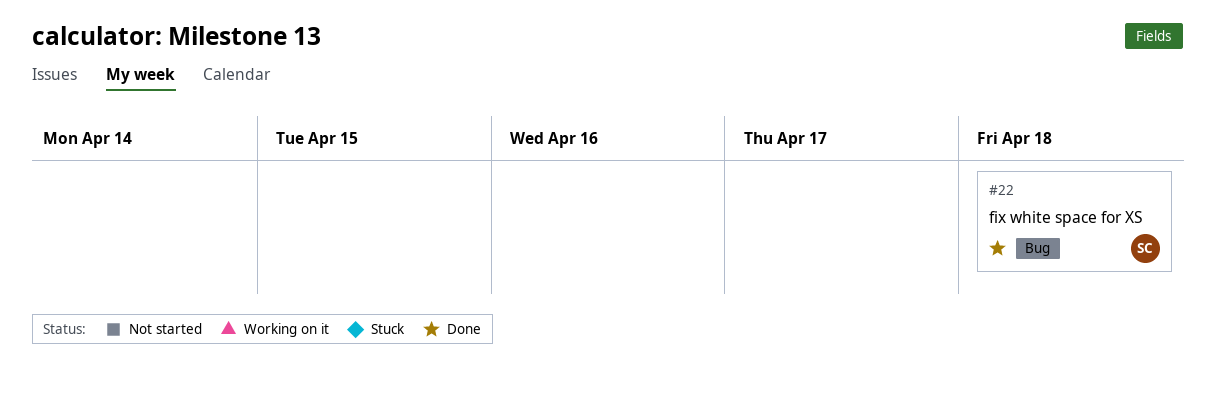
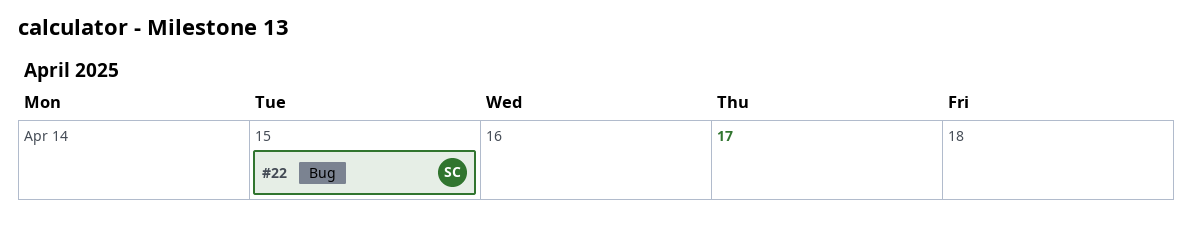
#22, due: Apr 18 -> Apr 15

